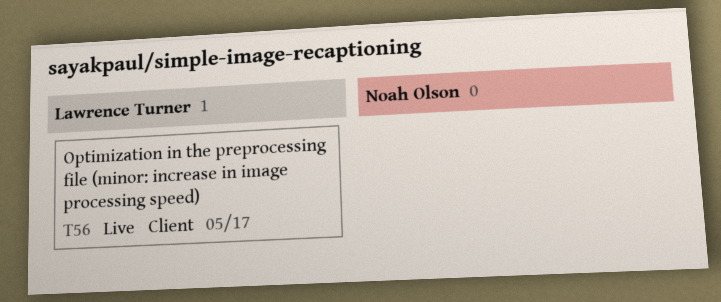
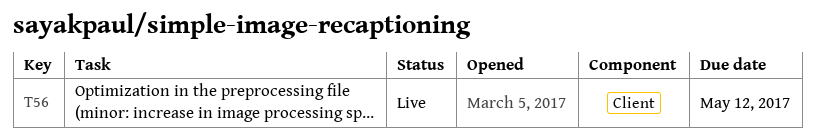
T56, due: May 17 -> May 12

